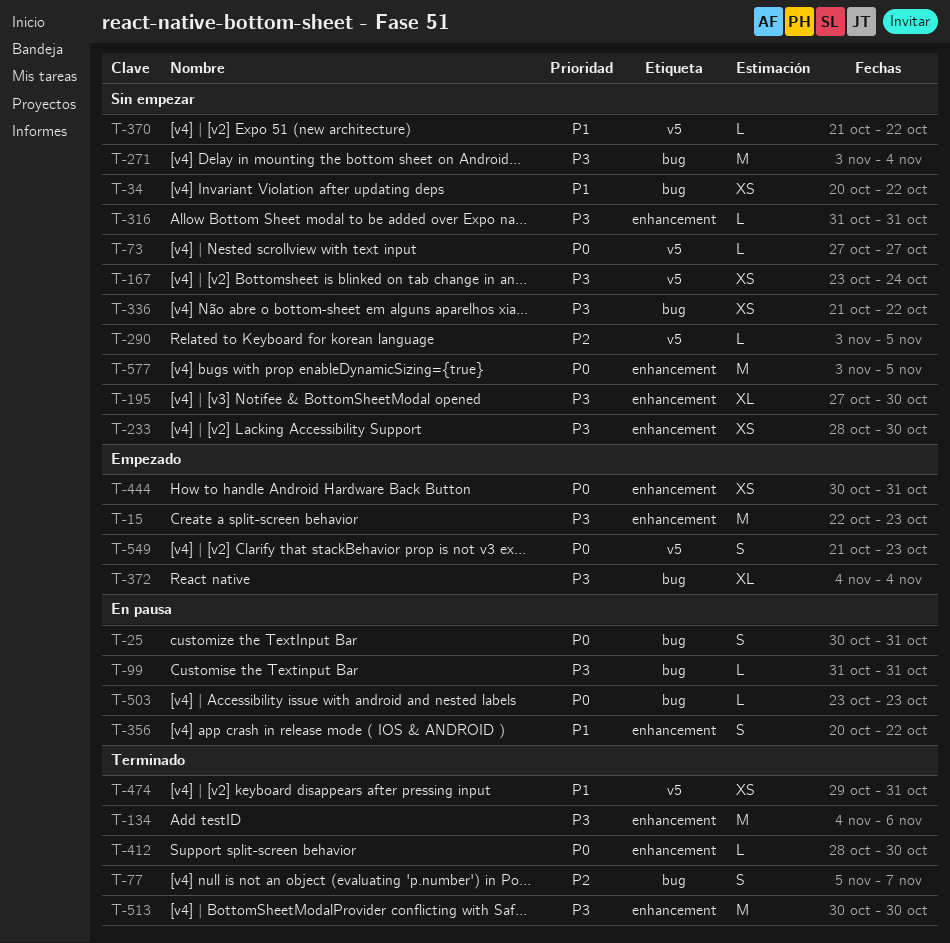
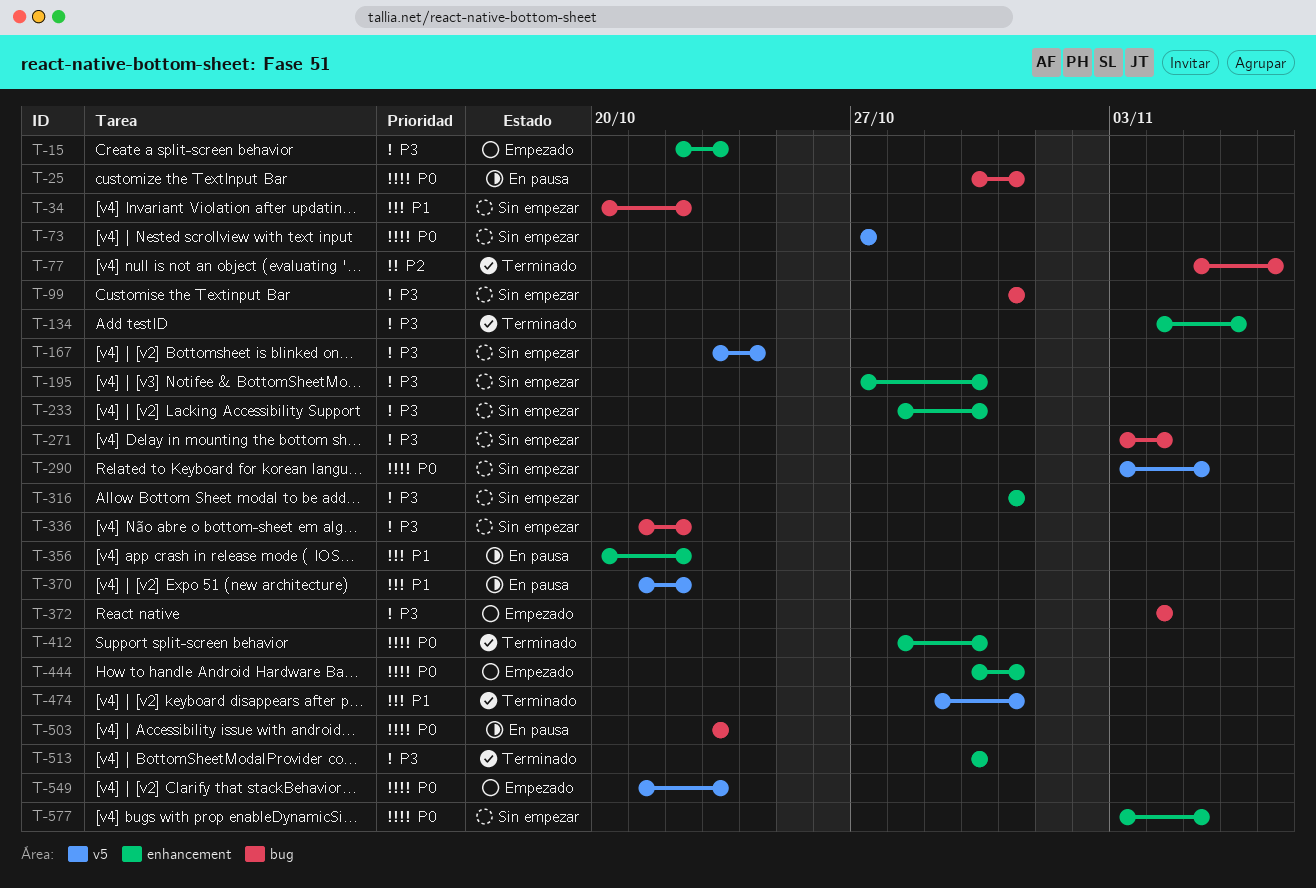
T-99, status: En pausa -> Sin empezar
T-290, priority: P2 -> P0
T-370, status: Sin empezar -> En pausa

